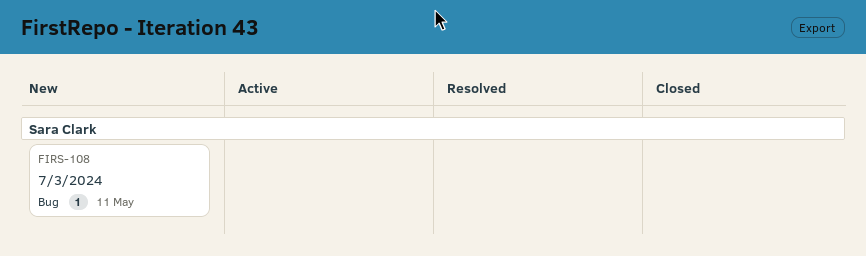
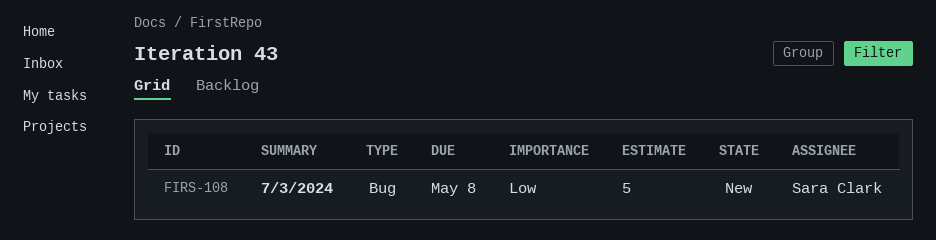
FIRS-108, estimate: 1 -> 5
FIRS-108, due: May 11 -> May 8

